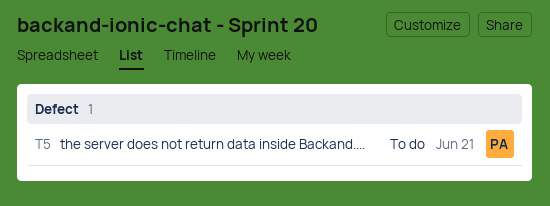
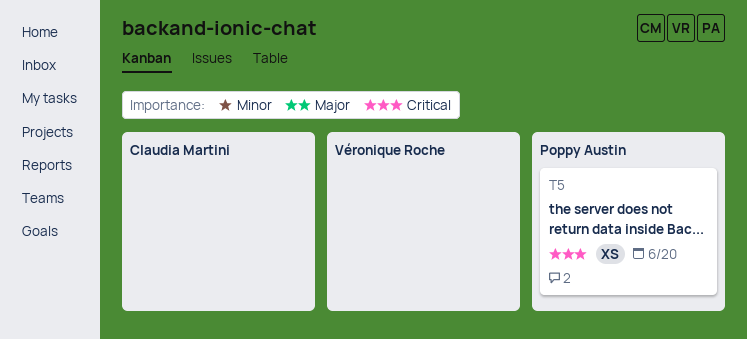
T5, due: Jun 21 -> Jun 20

